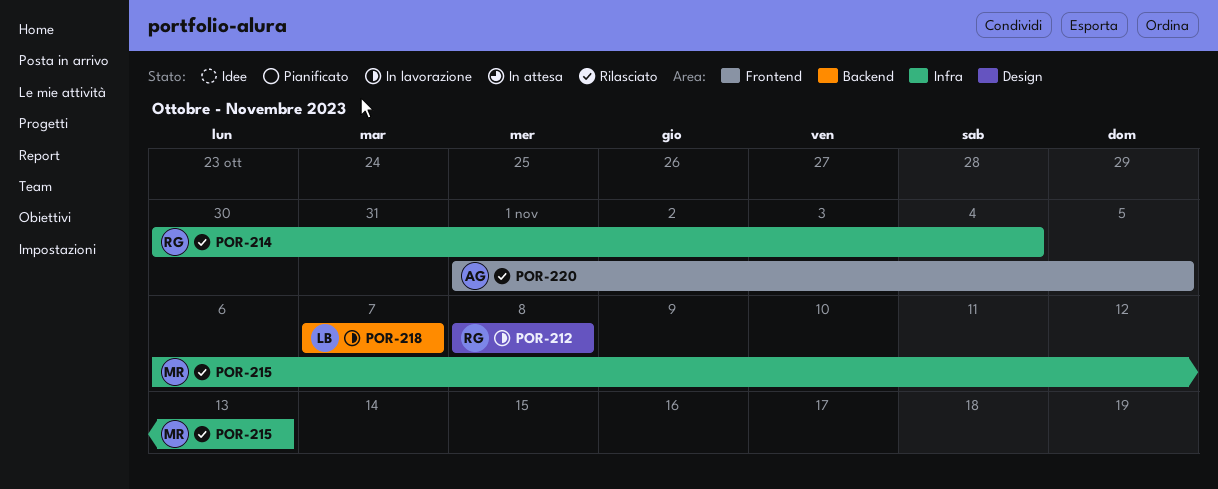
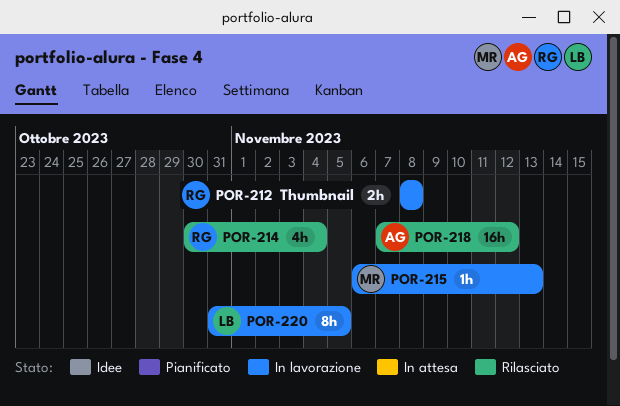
POR-215, status: Rilasciato -> In lavorazione
POR-218, status: In lavorazione -> Rilasciato
POR-218, owner: LB -> AG
POR-218, due: Nov 7 -> Nov 12
POR-220, status: Rilasciato -> In lavorazione
POR-220, owner: AG -> LB
POR-220, start: Nov 1 -> Oct 31

